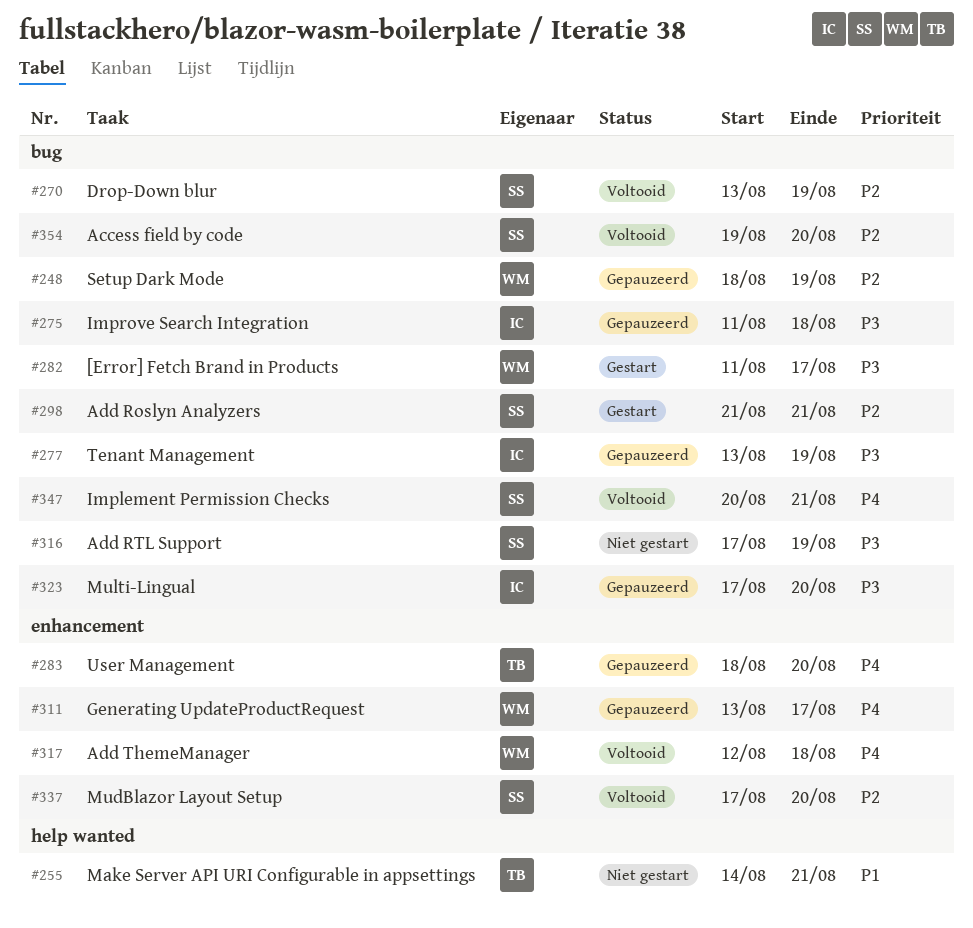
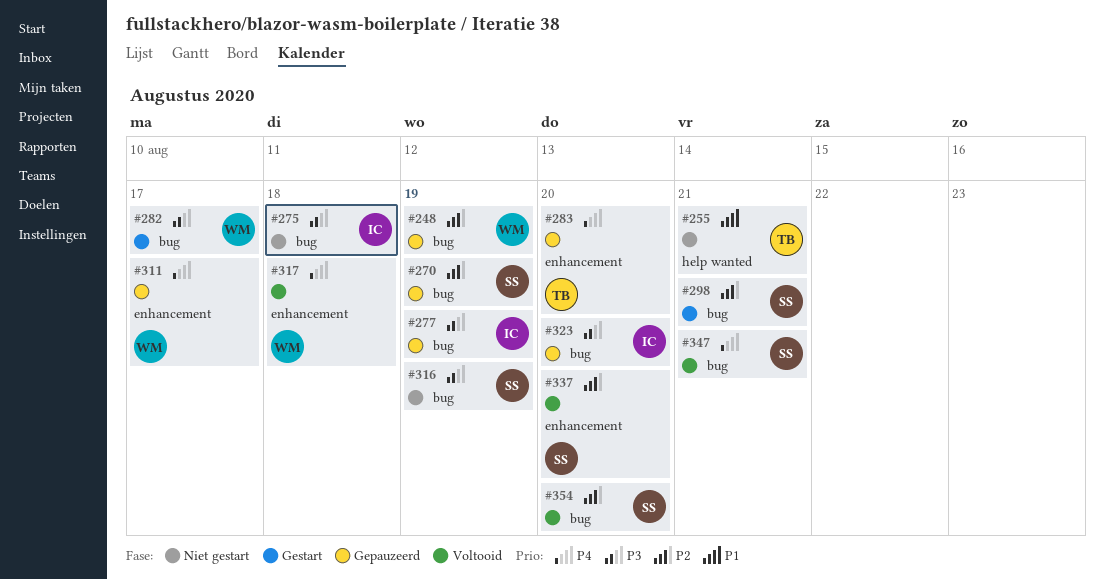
#270, status: Voltooid -> Gepauzeerd
#275, status: Gepauzeerd -> Niet gestart

